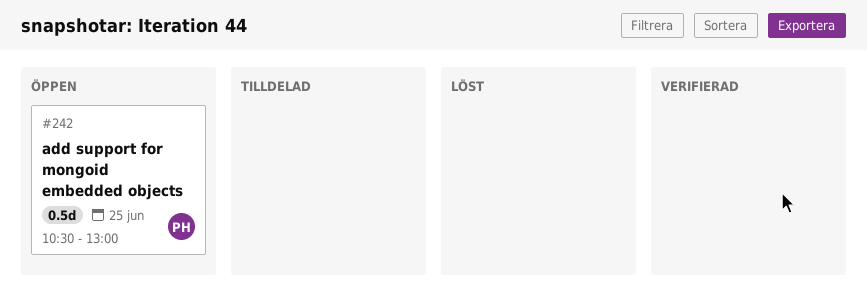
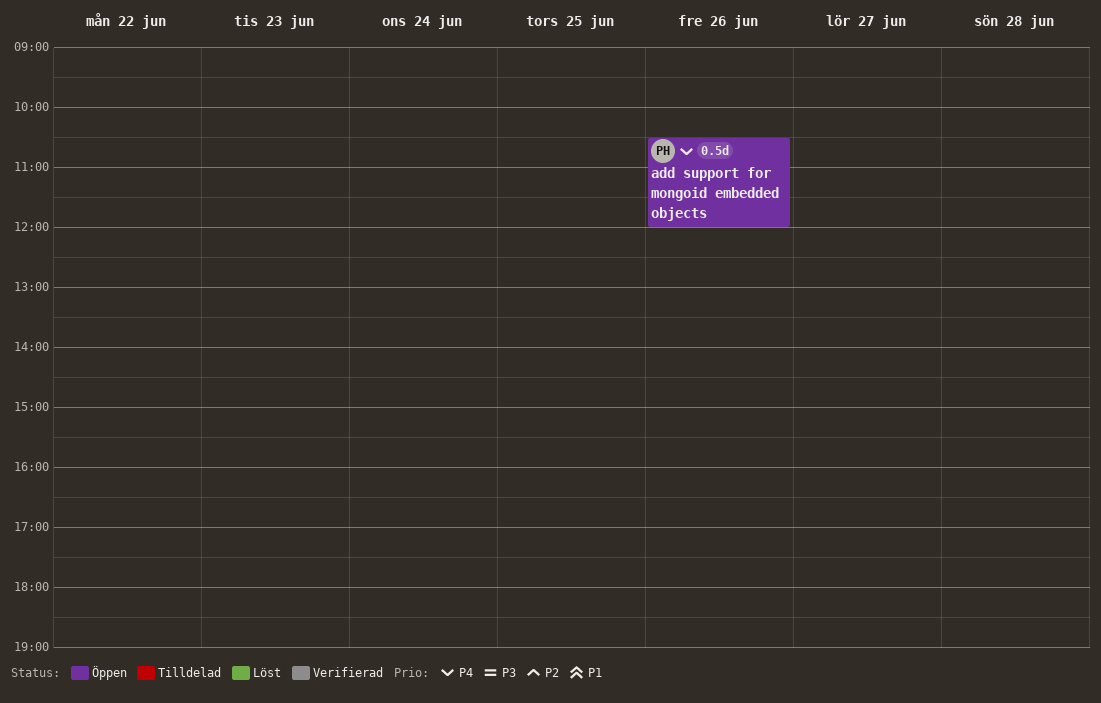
add support for mongoid embedded objects, day: Jun 25 -> Jun 26
add support for mongoid embedded objects, ends: 13:00 -> 12:00

